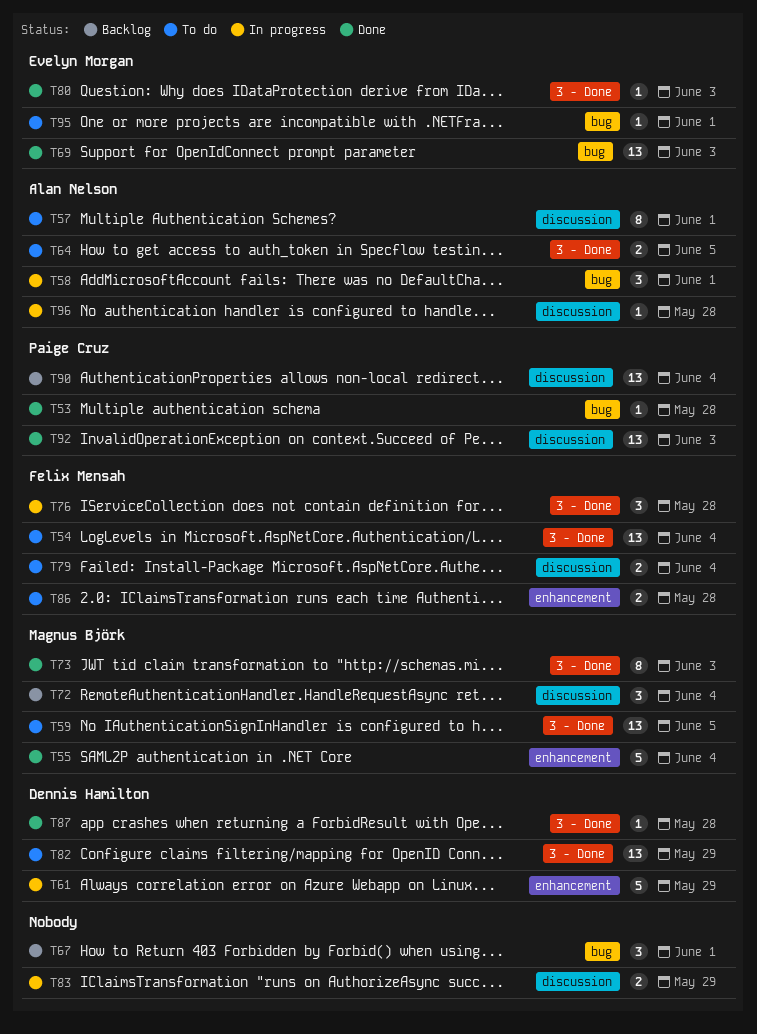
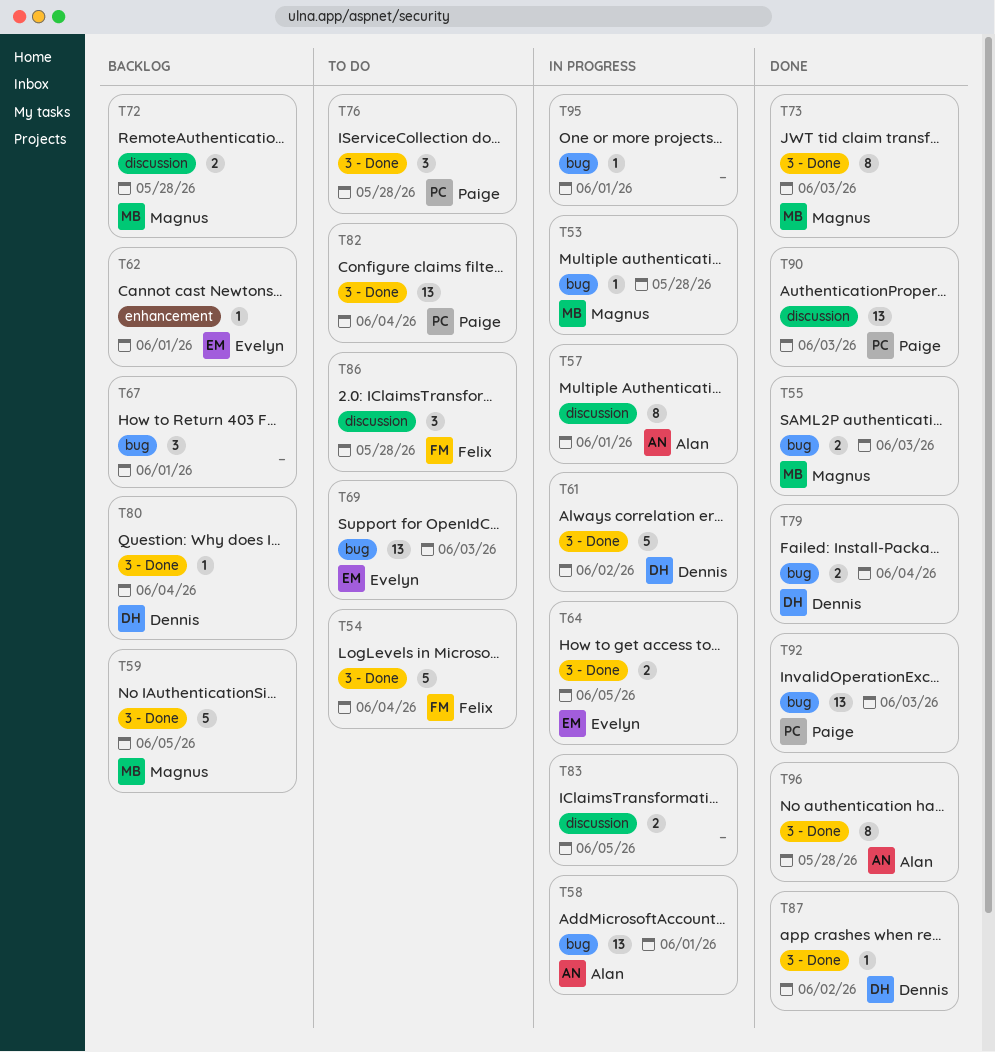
T53, status: Done -> In progress
T53, owner: Paige Cruz -> Magnus Björk
T54, estimate: 13 -> 5
T55, label: enhancement -> bug
T55, estimate: 5 -> 2
T55, due: Jun 4 -> Jun 3
T57, status: To do -> In progress
T58, estimate: 3 -> 13
T59, status: To do -> Backlog
T59, estimate: 13 -> 5
T61, label: enhancement -> 3 - Done
T61, due: May 29 -> Jun 2
T62: none -> present
T64, status: To do -> In progress
T64, owner: Alan Nelson -> Evelyn Morgan
T69, status: Done -> To do
T72, estimate: 3 -> 2
T72, due: Jun 4 -> May 28
T76, status: In progress -> To do
T76, owner: Felix Mensah -> Paige Cruz
T79, status: To do -> Done
T79, owner: Felix Mensah -> Dennis Hamilton
T79, label: discussion -> bug
T80, status: Done -> Backlog
T80, owner: Evelyn Morgan -> Dennis Hamilton
T80, due: Jun 3 -> Jun 4
T82, owner: Dennis Hamilton -> Paige Cruz
T82, due: May 29 -> Jun 4
T83, due: May 29 -> Jun 5
T86, label: enhancement -> discussion
T86, estimate: 2 -> 3
T87, due: May 28 -> Jun 2
T90, status: Backlog -> Done
T90, due: Jun 4 -> Jun 3
T92, label: discussion -> bug
T95, status: To do -> In progress
T95, owner: Evelyn Morgan -> none
T96, status: In progress -> Done
T96, label: discussion -> 3 - Done
T96, estimate: 1 -> 8

